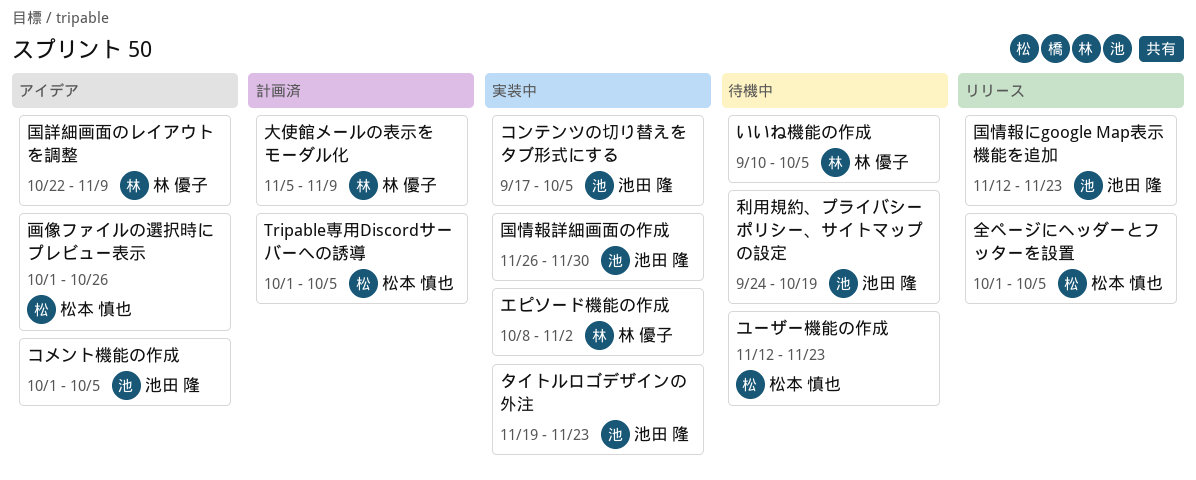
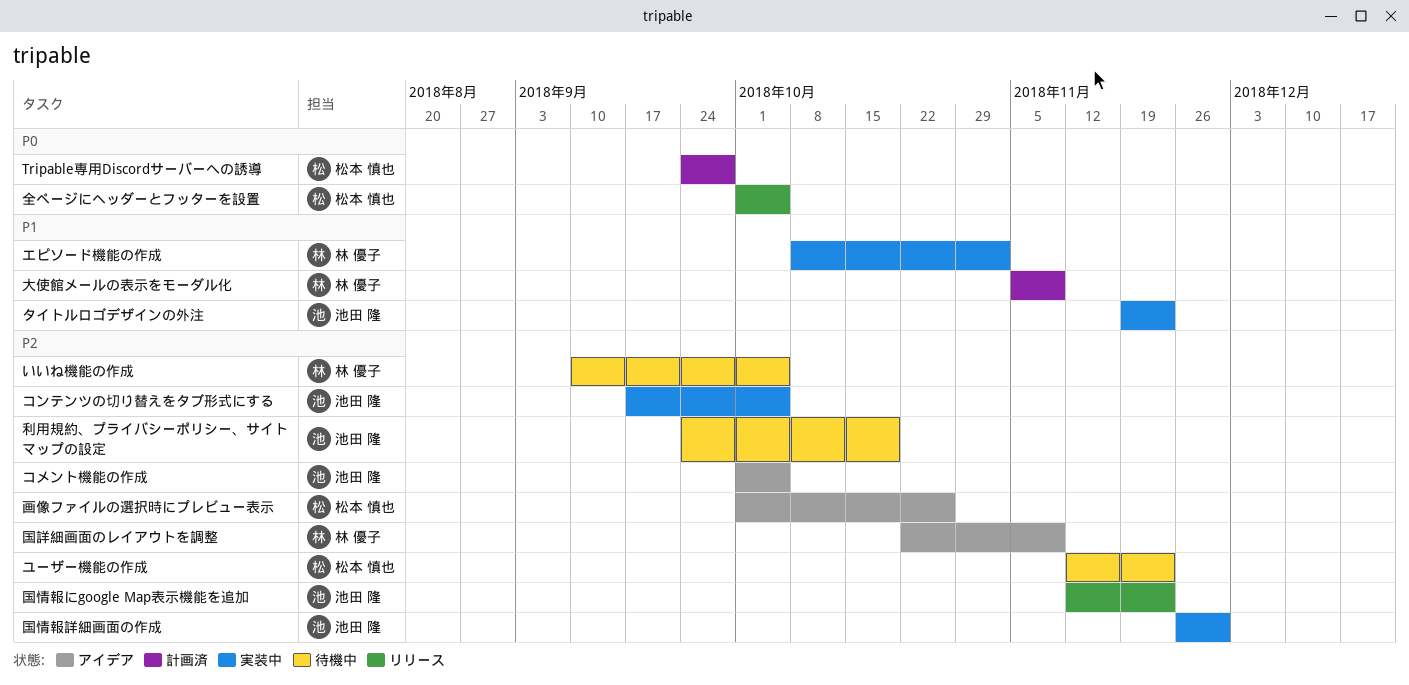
Tripable専用Discordサーバーへの誘導, start: Oct 1 -> Sep 24
Tripable専用Discordサーバーへの誘導, due: Oct 5 -> Sep 28

